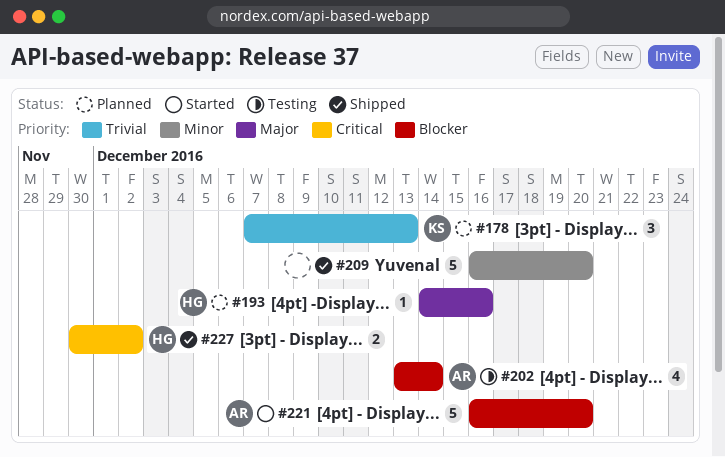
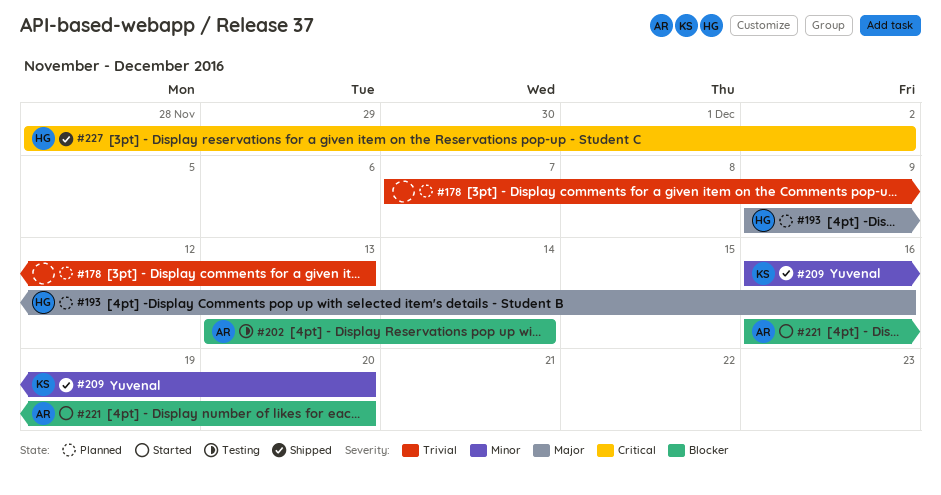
#178, owner: KS -> none
#193, start: Dec 14 -> Dec 9
#209, owner: none -> KS
#227, start: Nov 30 -> Nov 28

